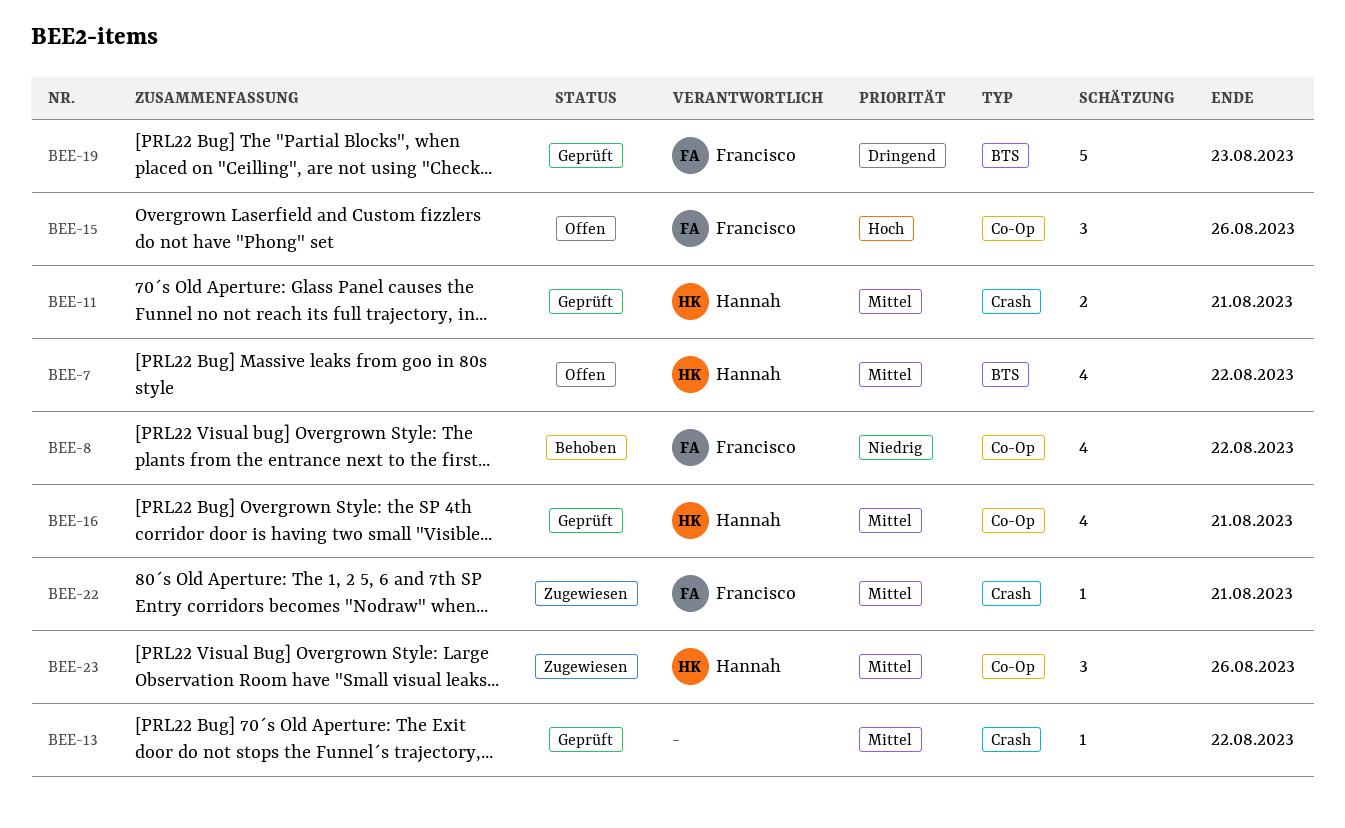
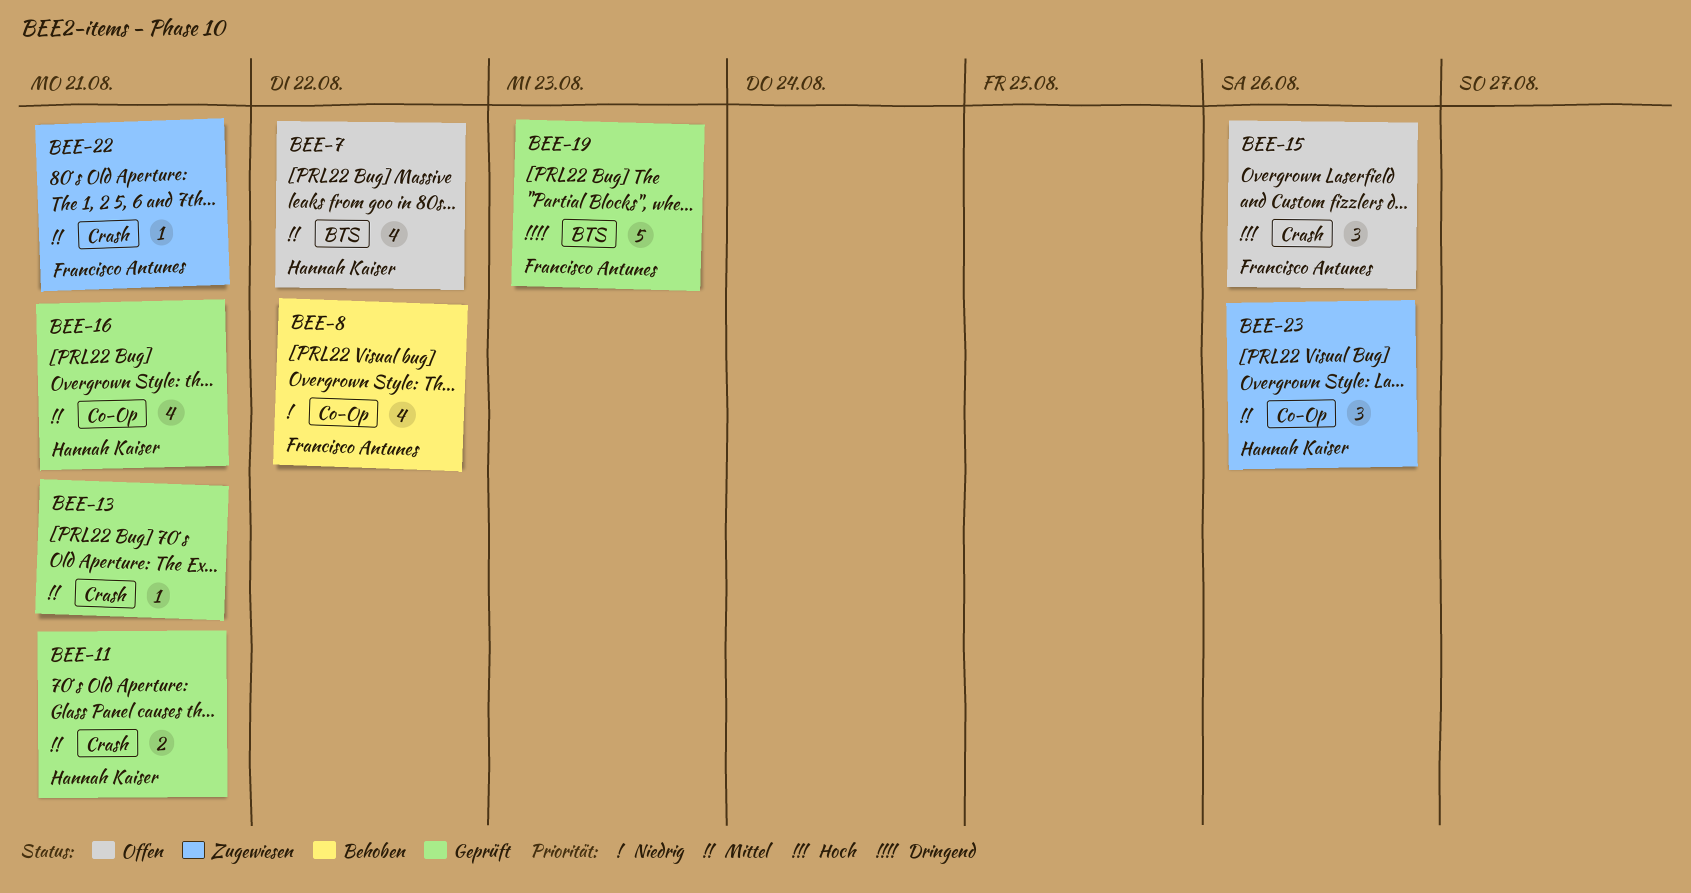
BEE-13, due: Aug 22 -> Aug 21
BEE-15, label: Co-Op -> Crash

